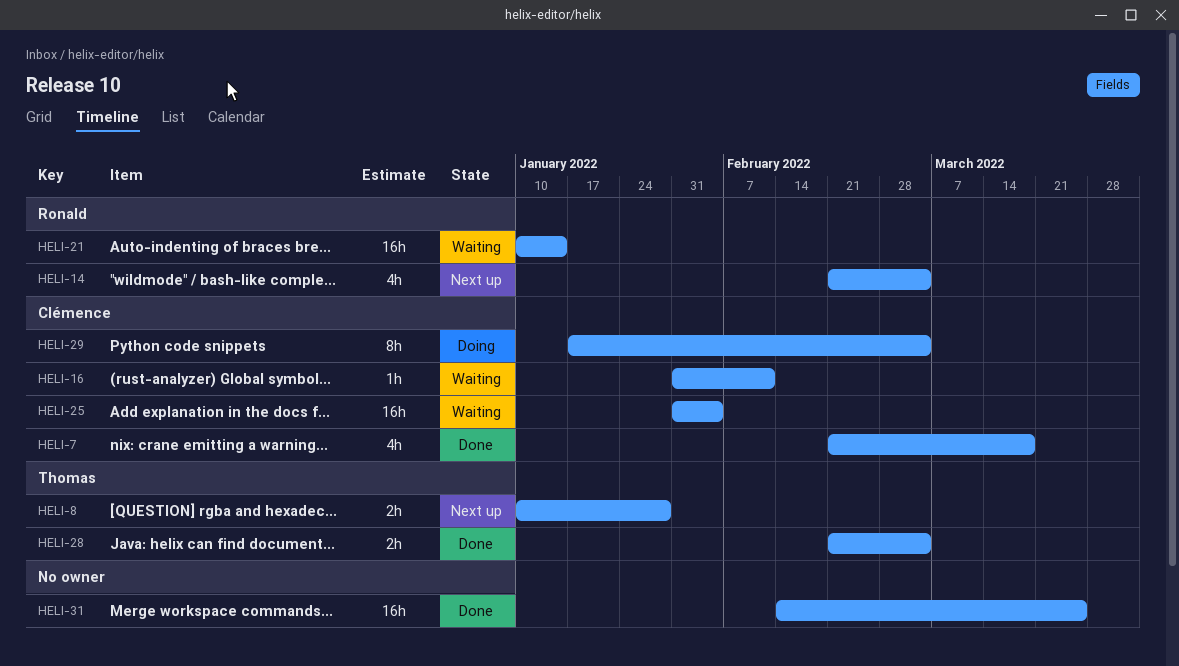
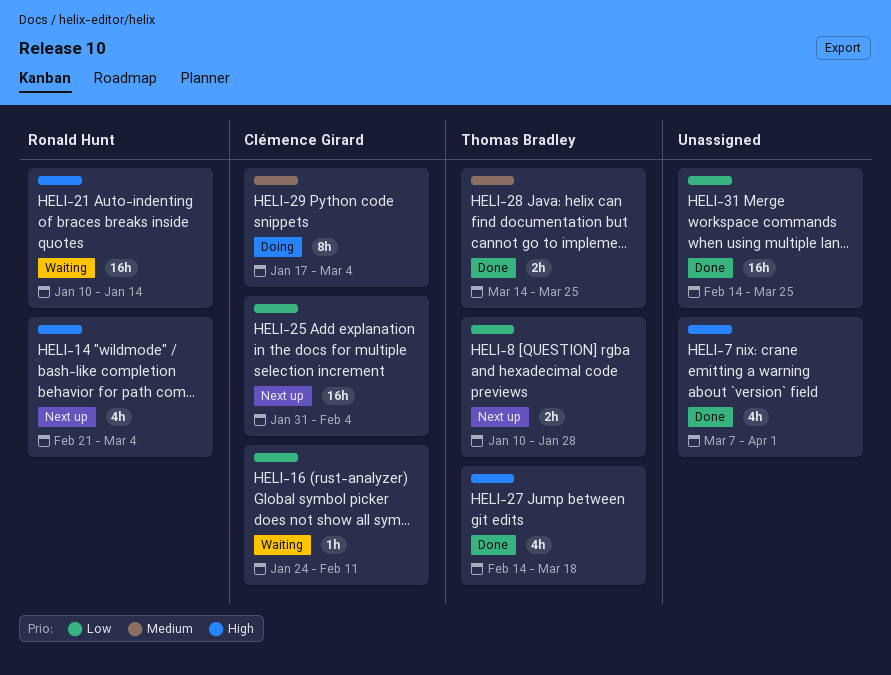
HELI-7, owner: Clémence Girard -> none
HELI-7, start: Feb 21 -> Mar 7
HELI-7, due: Mar 18 -> Apr 1
HELI-16, start: Jan 31 -> Jan 24
HELI-25, status: Waiting -> Next up
HELI-27: none -> present
HELI-28, start: Feb 21 -> Mar 14
HELI-28, due: Mar 4 -> Mar 25

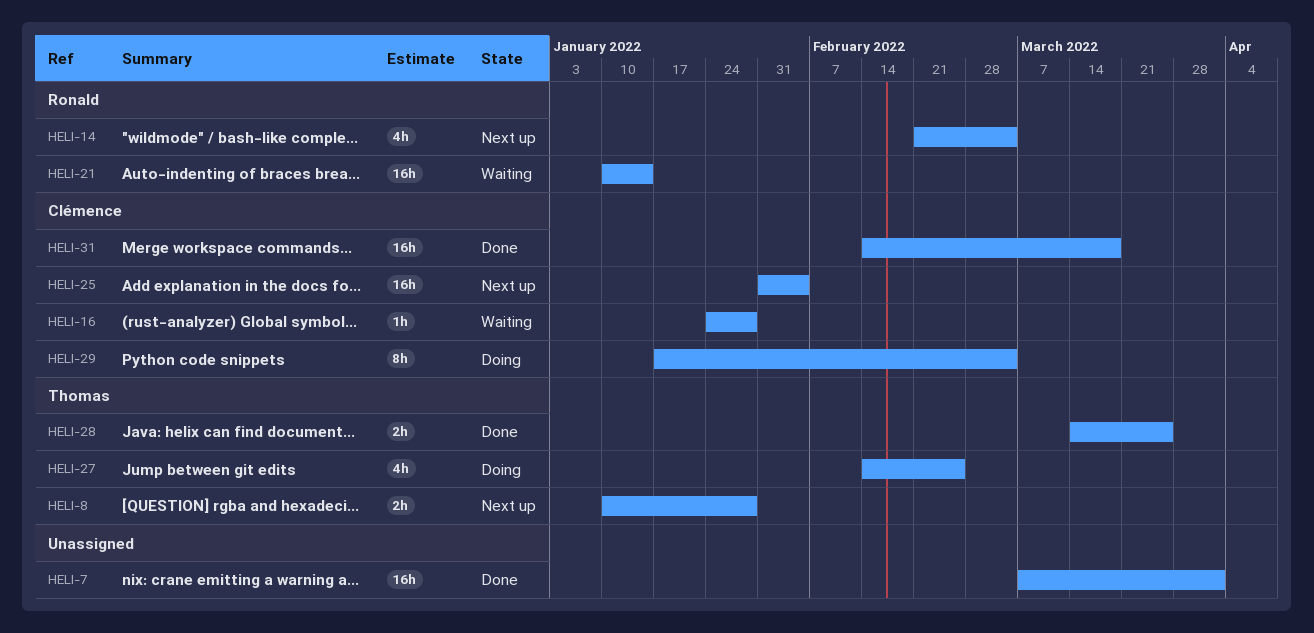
HELI-7, estimate: 4h -> 16h
HELI-16, due: Feb 11 -> Jan 28
HELI-27, status: Done -> Doing
HELI-27, due: Mar 18 -> Feb 25
HELI-31, owner: none -> Clémence Girard
HELI-31, due: Mar 25 -> Mar 18

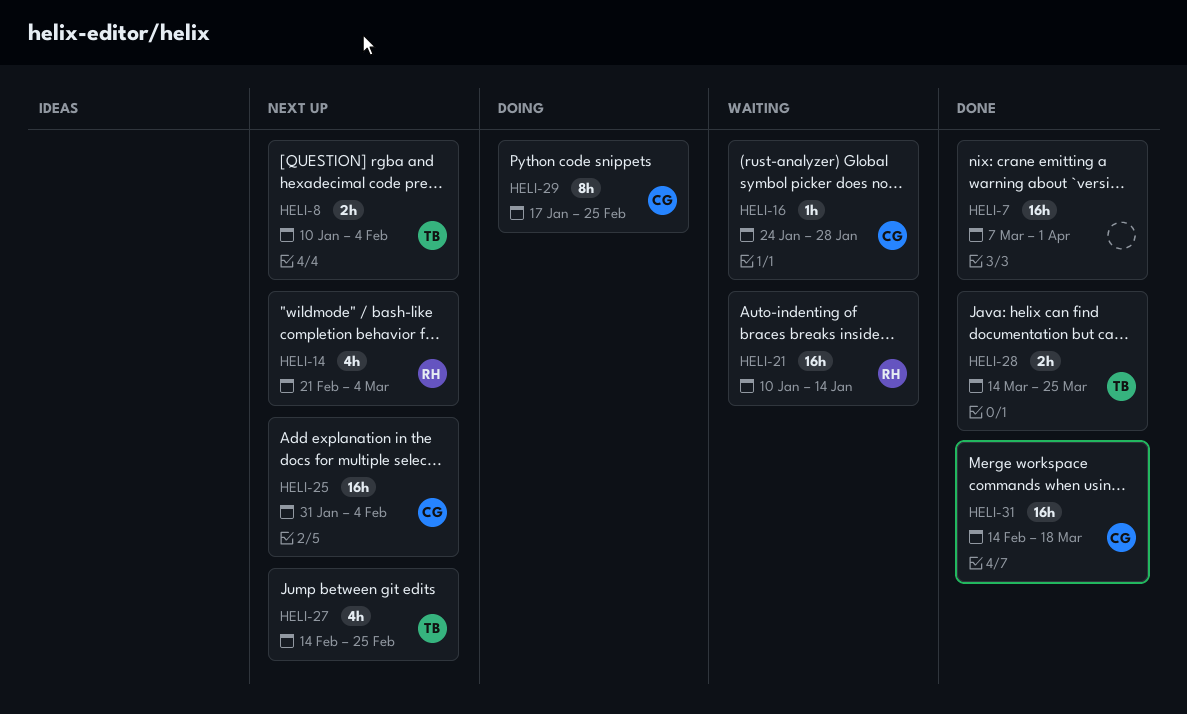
HELI-8, due: Jan 28 -> Feb 4
HELI-27, status: Doing -> Next up
HELI-29, due: Mar 4 -> Feb 25

